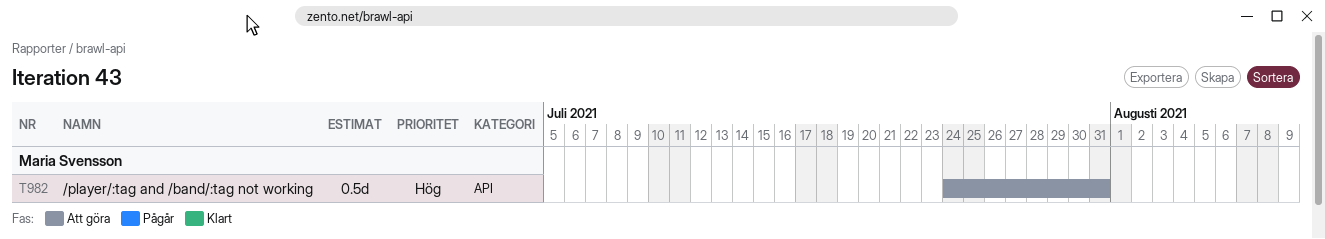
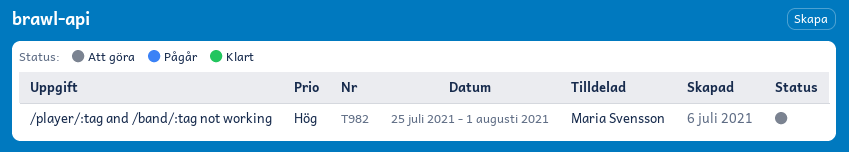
T982, start: Jul 24 -> Jul 25
T982, due: Jul 31 -> Aug 1

